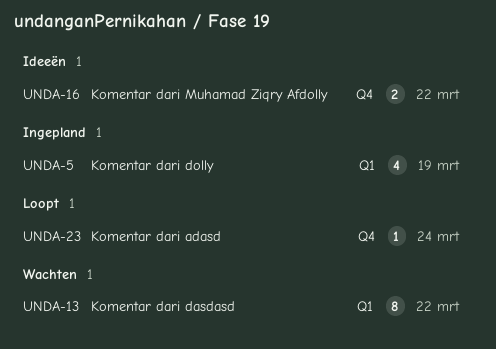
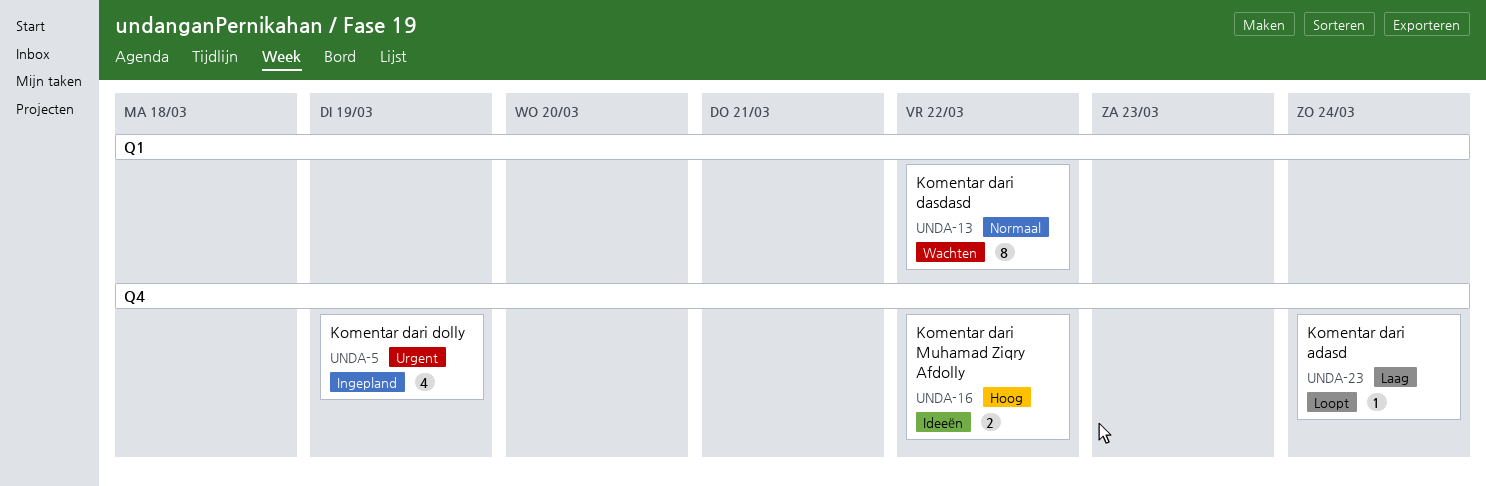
UNDA-5, label: Q1 -> Q4

